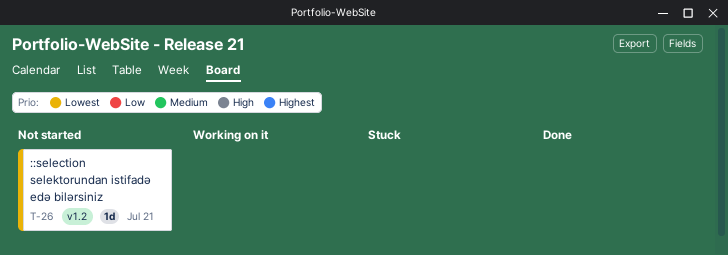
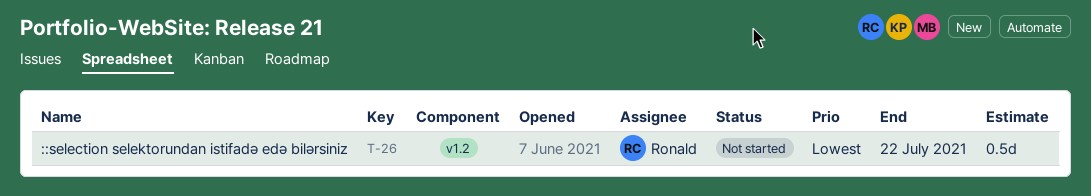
T-26, estimate: 1d -> 0.5d
T-26, due: Jul 21 -> Jul 22

